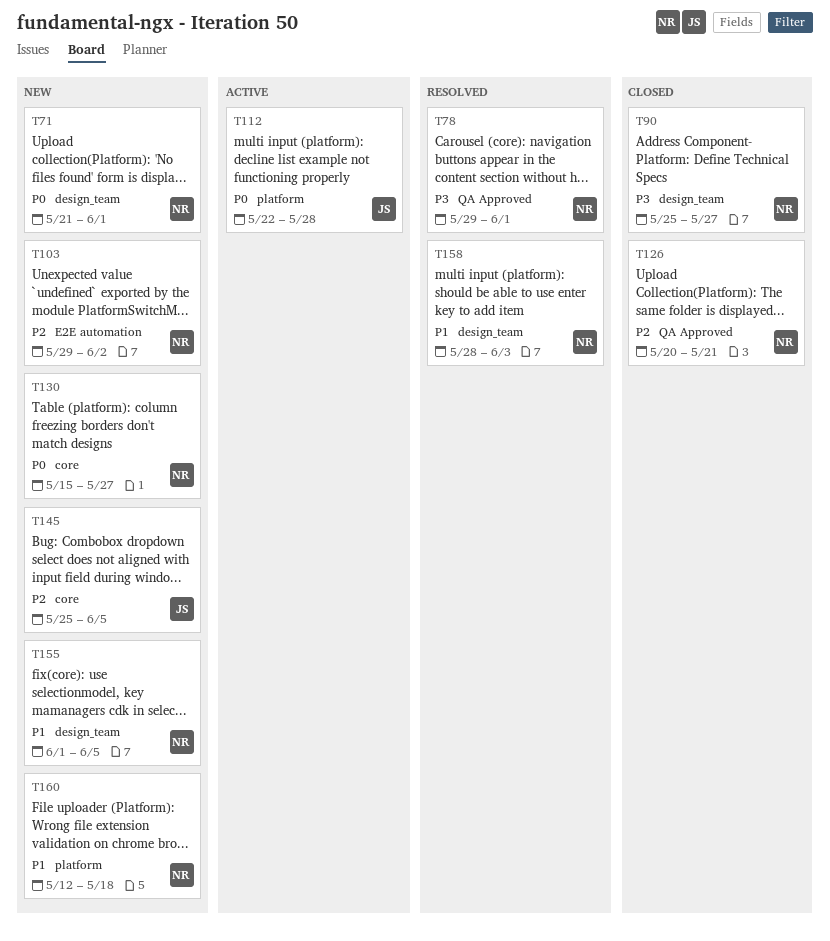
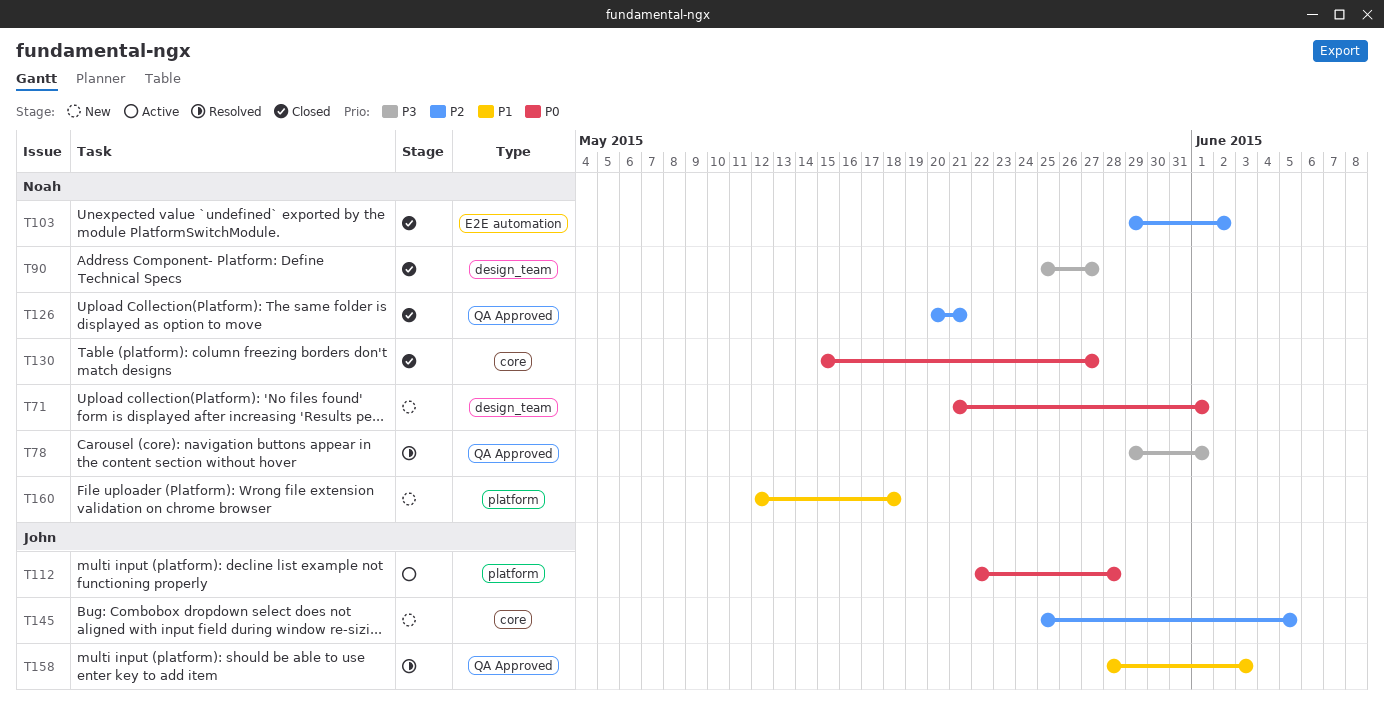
T103, status: New -> Closed
T130, status: New -> Closed
T155: present -> none
T158, owner: Noah -> John
T158, label: design_team -> QA Approved

